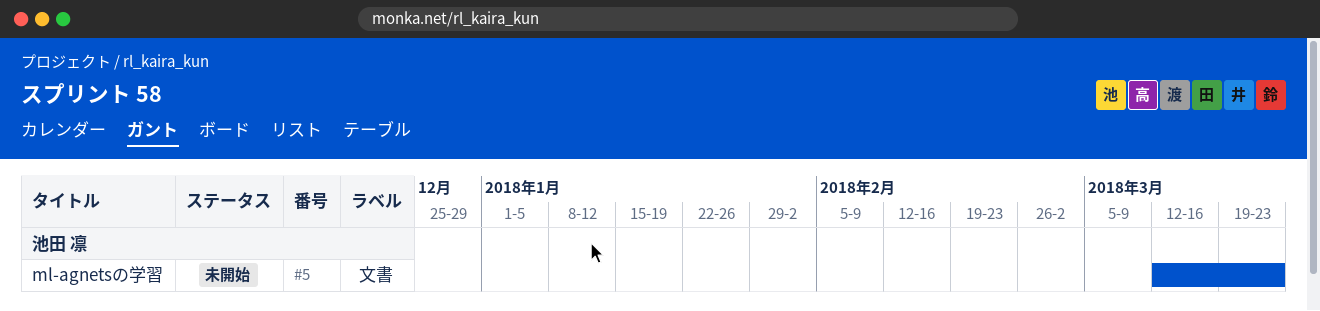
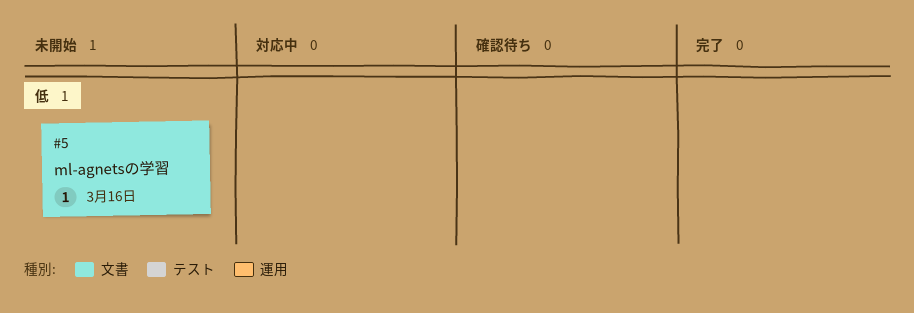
#5, due: Mar 23 -> Mar 16

